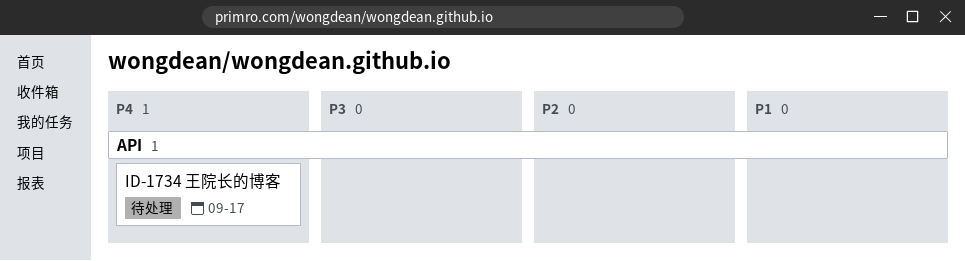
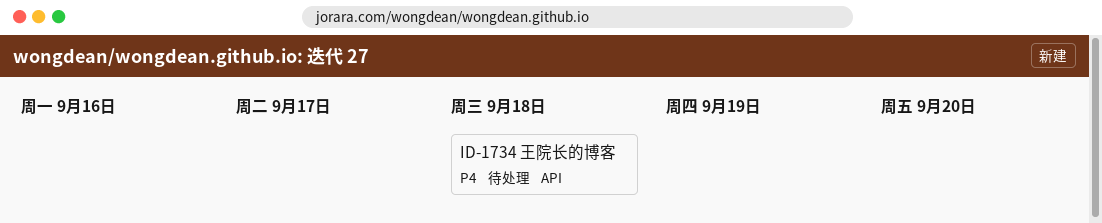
ID-1734, due: Sep 17 -> Sep 18

